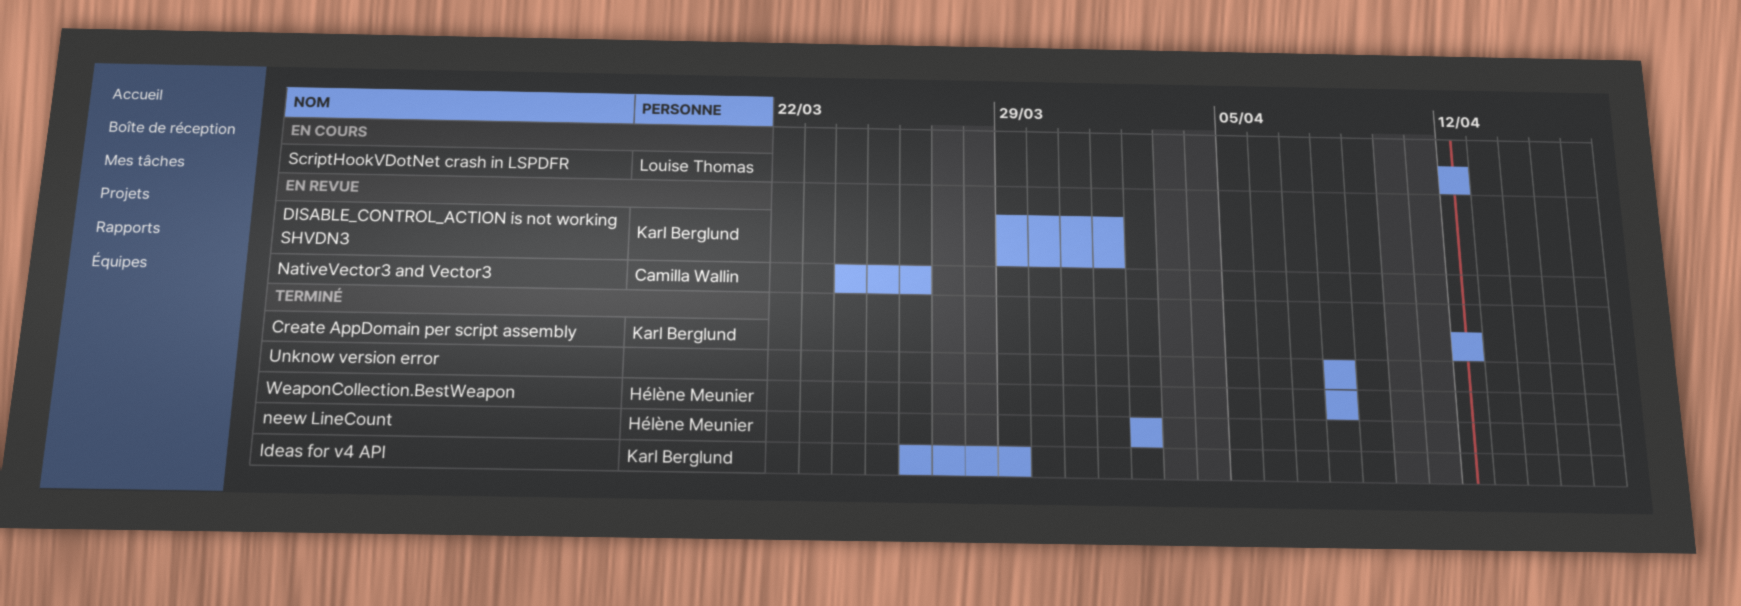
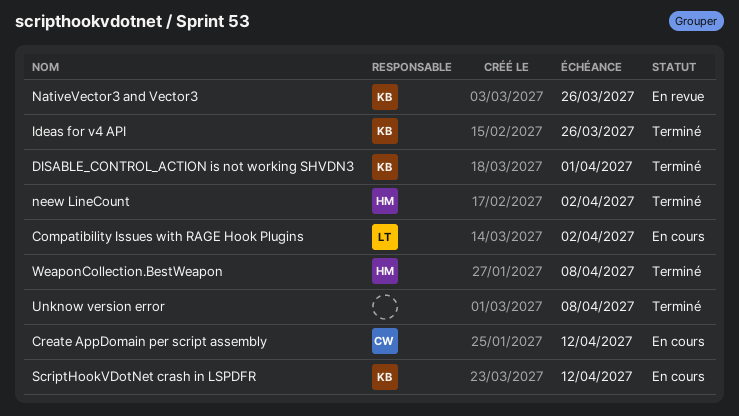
Compatibility Issues with RAGE Hook Plugins: none -> present
Create AppDomain per script assembly, status: Terminé -> En cours
Create AppDomain per script assembly, owner: Karl Berglund -> Camilla Wallin
DISABLE_CONTROL_ACTION is not working SHVDN3, status: En revue -> Terminé
Ideas for v4 API, due: Mar 29 -> Mar 26
NativeVector3 and Vector3, owner: Camilla Wallin -> Karl Berglund
ScriptHookVDotNet crash in LSPDFR, owner: Louise Thomas -> Karl Berglund

